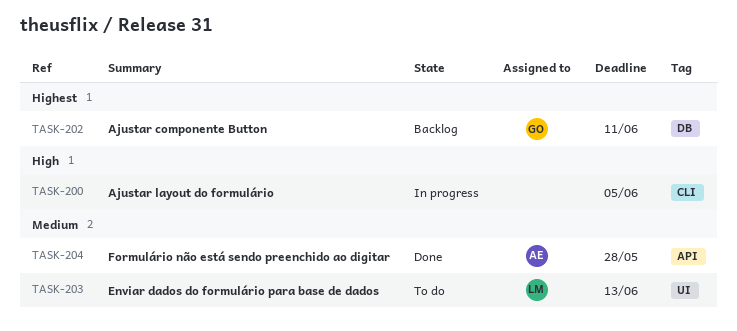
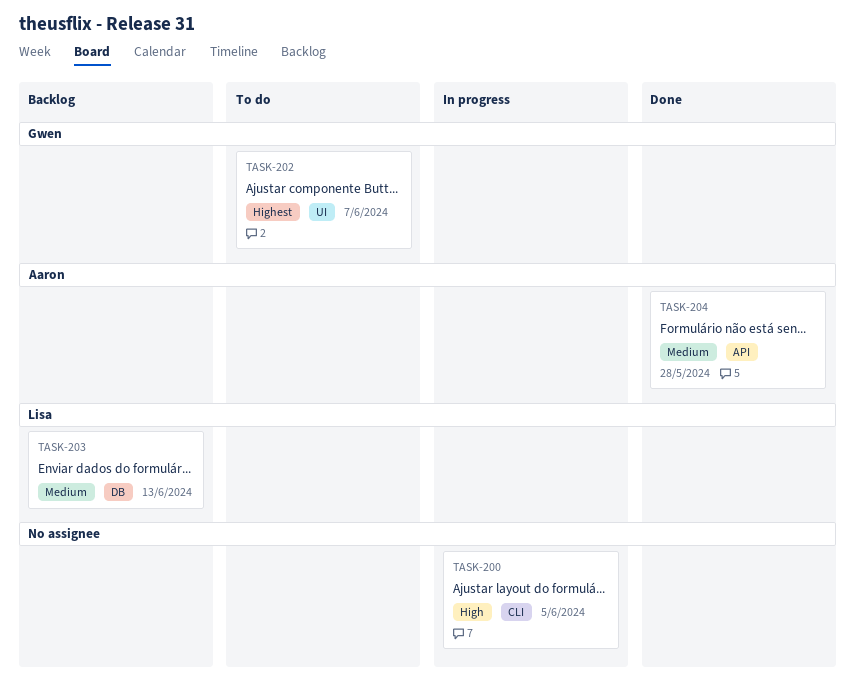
TASK-202, status: Backlog -> To do
TASK-202, label: DB -> UI
TASK-202, due: Jun 11 -> Jun 7
TASK-203, status: To do -> Backlog
TASK-203, label: UI -> DB

